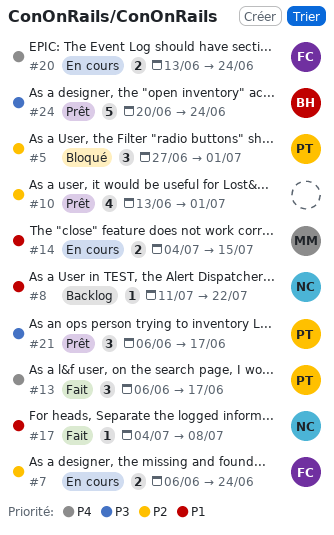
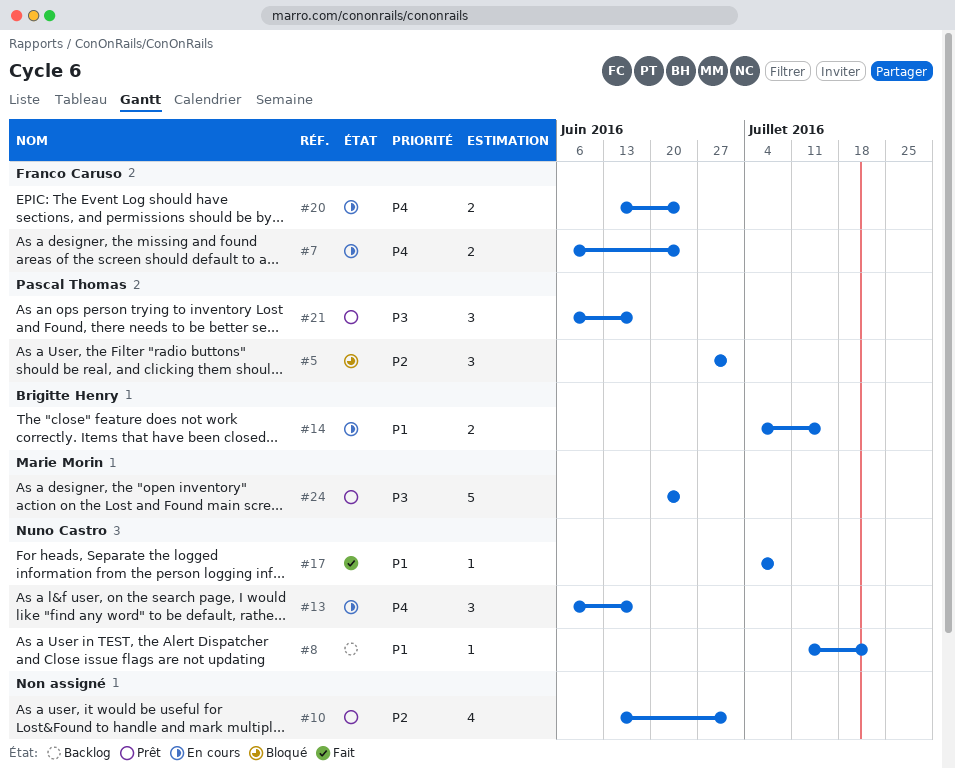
#7, priority: P2 -> P4
#13, status: Fait -> En cours
#13, owner: Pascal Thomas -> Nuno Castro
#14, owner: Marie Morin -> Brigitte Henry
#24, owner: Brigitte Henry -> Marie Morin

